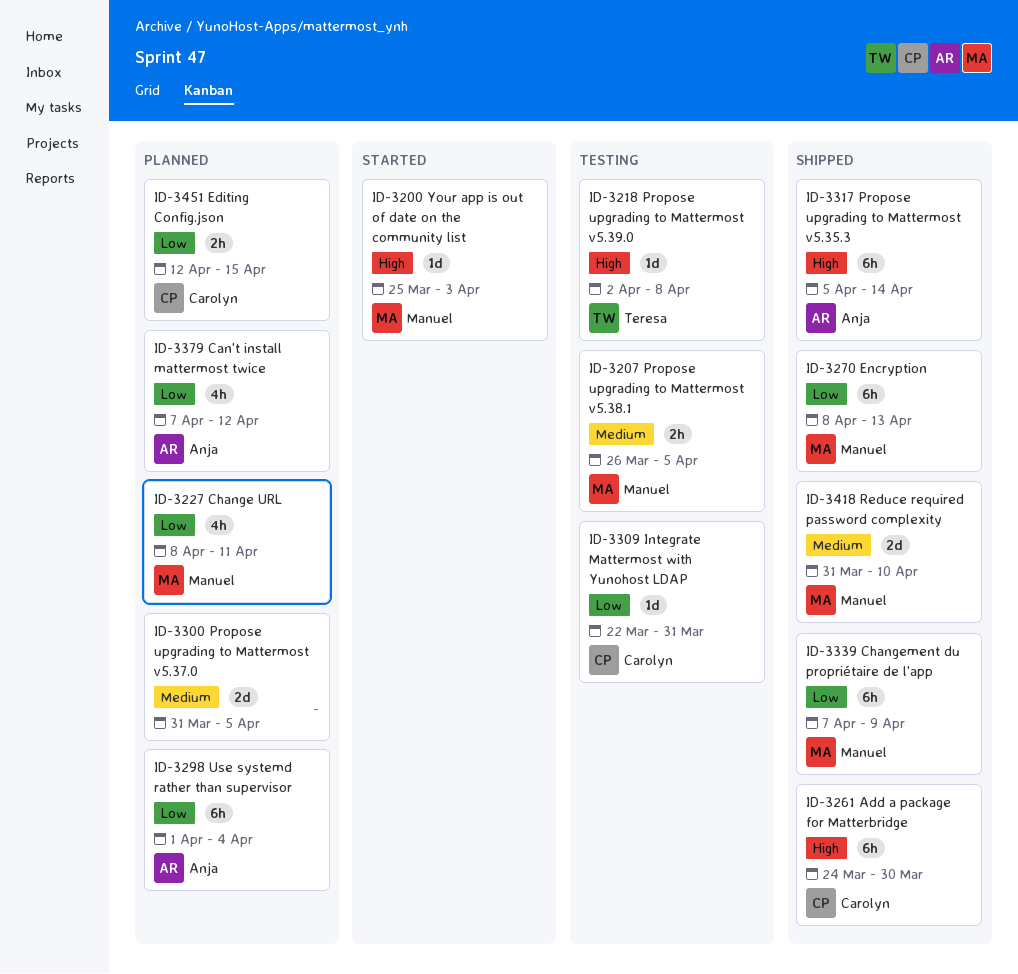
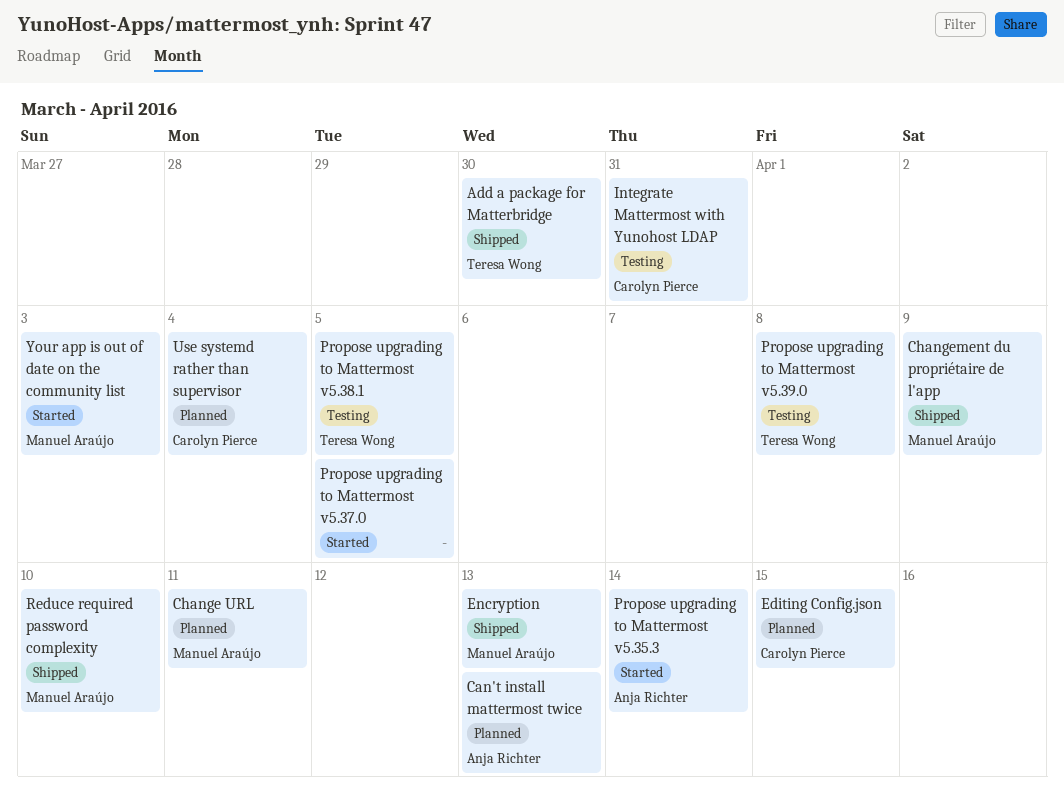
Add a package for Matterbridge, owner: Carolyn Pierce -> Teresa Wong
Can't install mattermost twice, due: Apr 12 -> Apr 13
Propose upgrading to Mattermost v5.35.3, status: Shipped -> Started
Propose upgrading to Mattermost v5.37.0, status: Planned -> Started
Propose upgrading to Mattermost v5.38.1, owner: Manuel Araújo -> Teresa Wong
Use systemd rather than supervisor, owner: Anja Richter -> Carolyn Pierce

